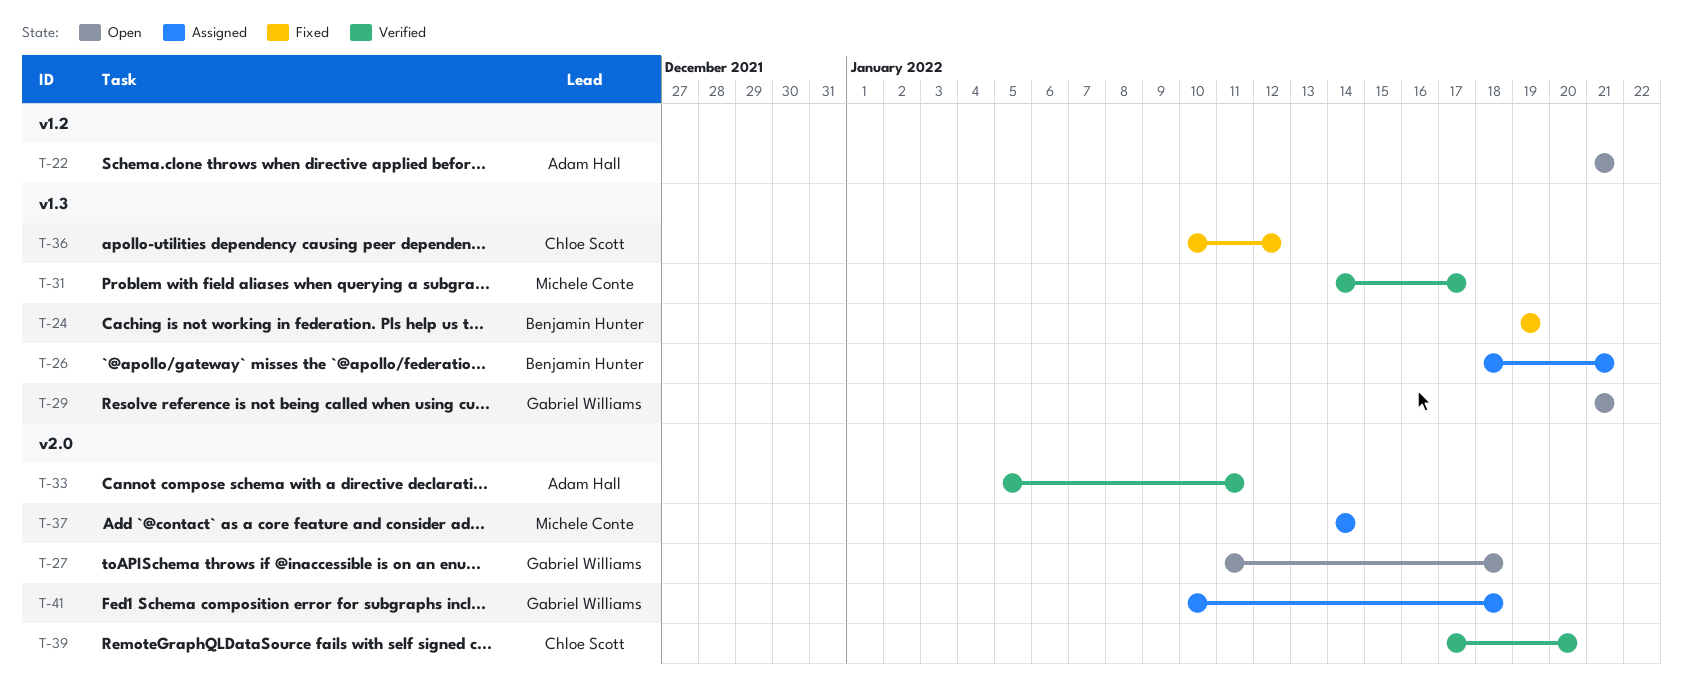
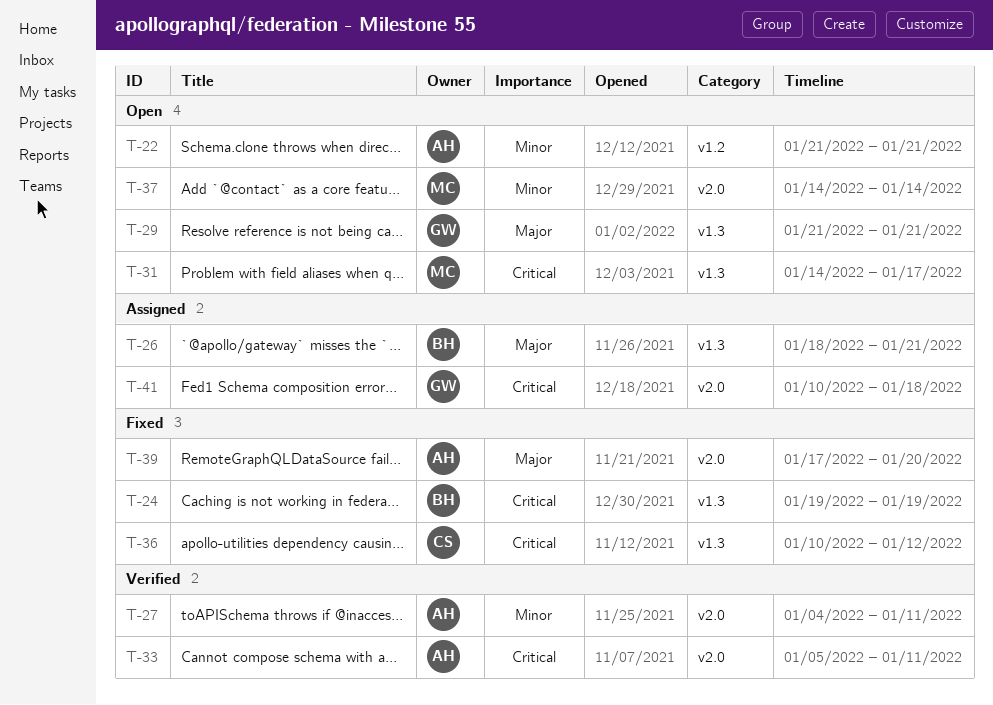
T-27, status: Open -> Verified
T-27, owner: Gabriel Williams -> Adam Hall
T-27, start: Jan 11 -> Jan 4
T-27, due: Jan 18 -> Jan 11
T-31, status: Verified -> Open
T-37, status: Assigned -> Open
T-39, status: Verified -> Fixed
T-39, owner: Chloe Scott -> Adam Hall

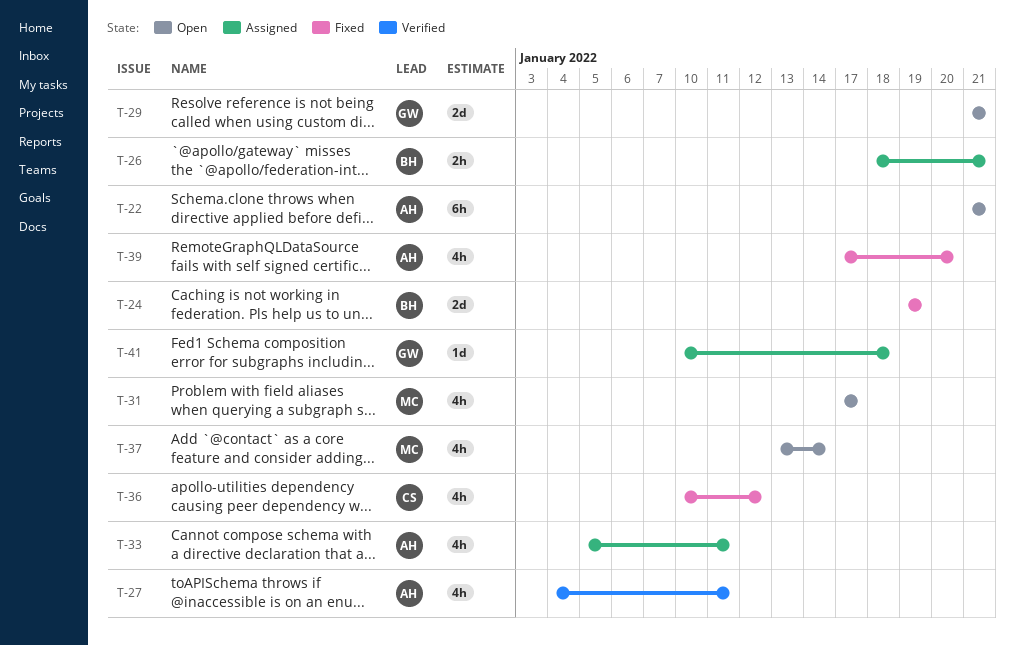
T-31, start: Jan 14 -> Jan 17
T-33, status: Verified -> Assigned
T-37, start: Jan 14 -> Jan 13

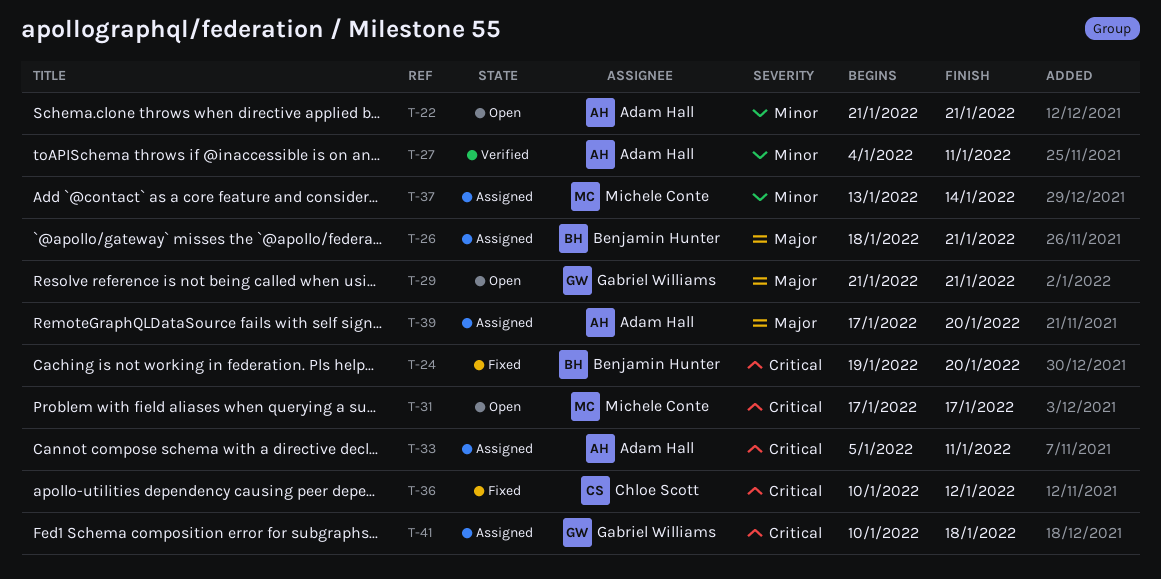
T-24, due: Jan 19 -> Jan 20
T-37, status: Open -> Assigned
T-39, status: Fixed -> Assigned

